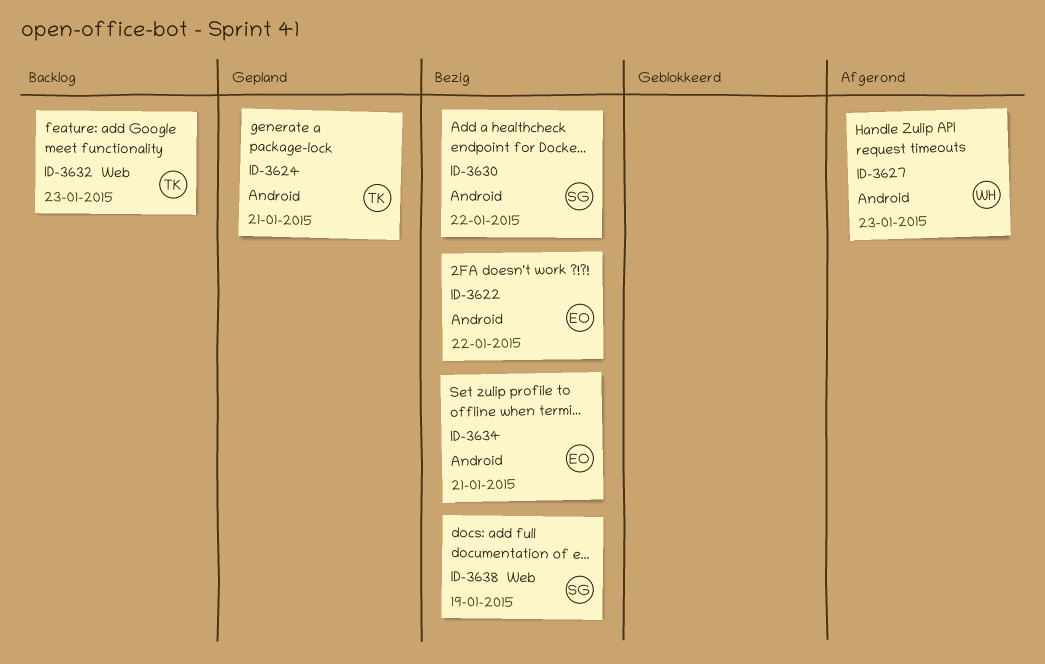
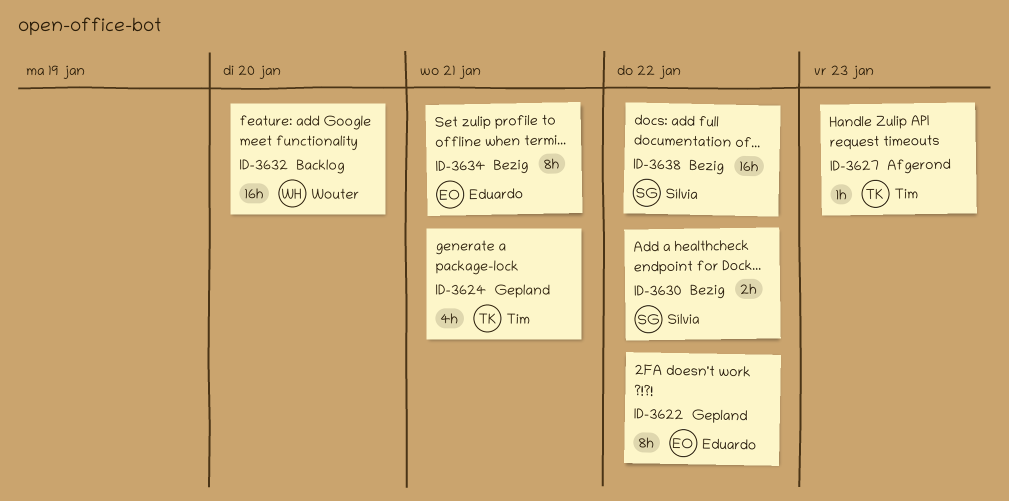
ID-3622, status: Bezig -> Gepland
ID-3627, owner: Wouter -> Tim
ID-3632, owner: Tim -> Wouter
ID-3632, due: Jan 23 -> Jan 20
ID-3638, due: Jan 19 -> Jan 22

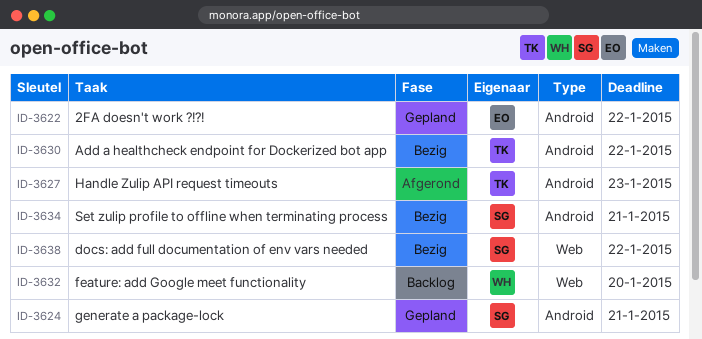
ID-3624, owner: Tim -> Sílvia
ID-3630, owner: Sílvia -> Tim
ID-3634, owner: Eduardo -> Sílvia

